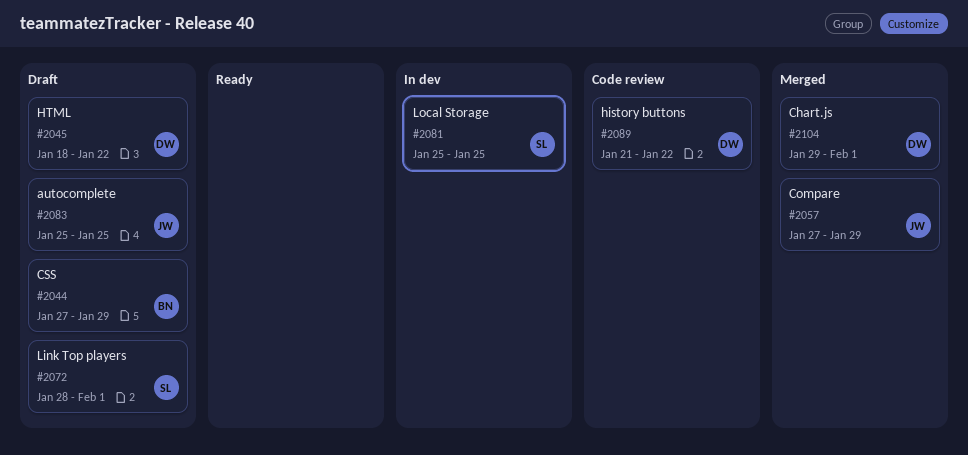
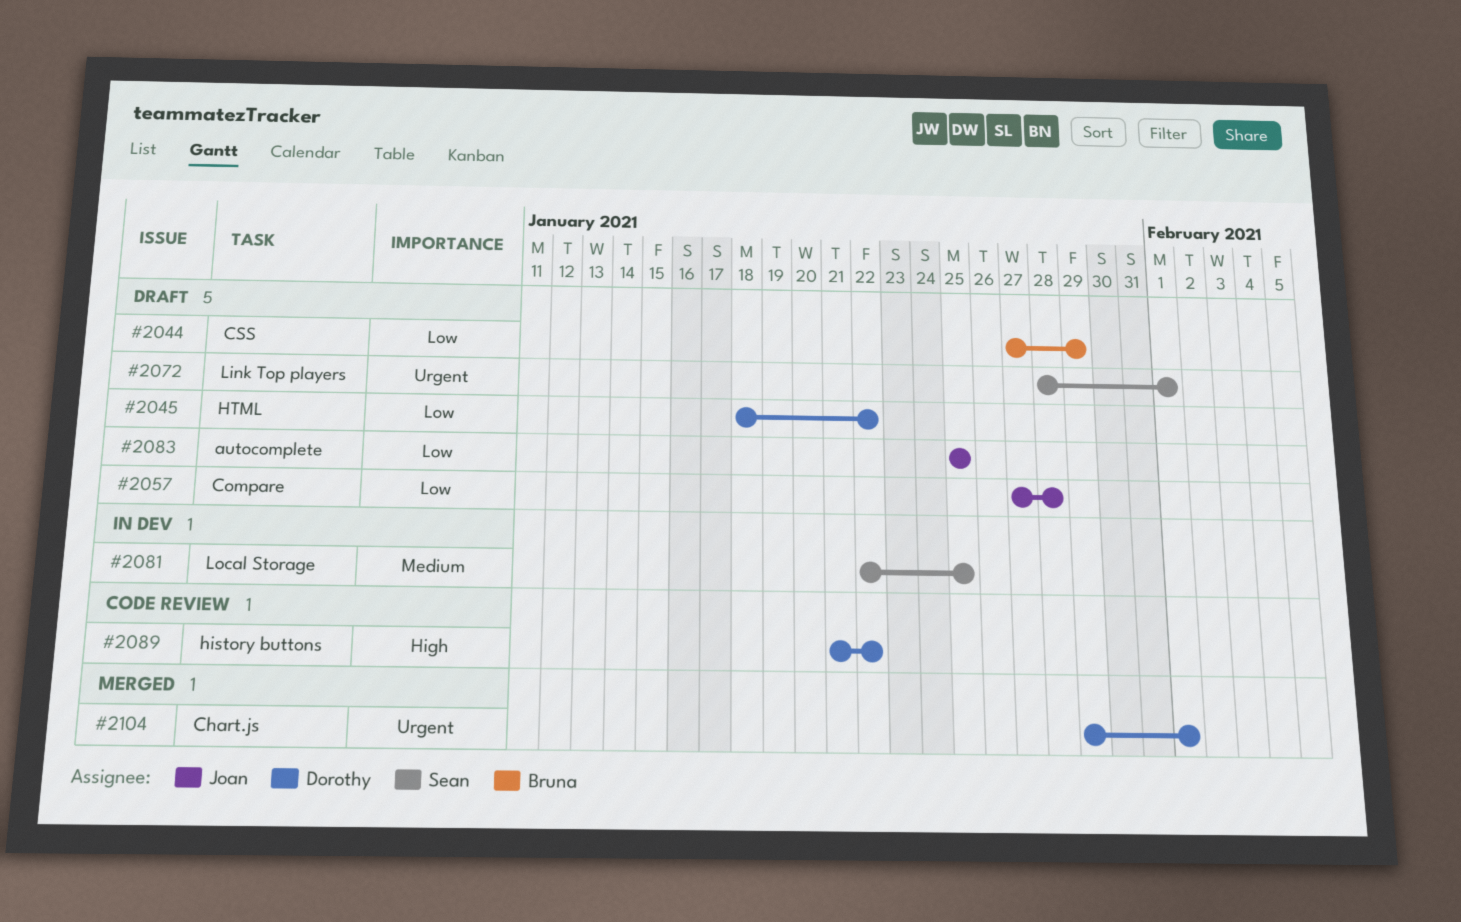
#2057, status: Merged -> Draft
#2057, due: Jan 29 -> Jan 28
#2081, start: Jan 25 -> Jan 22

